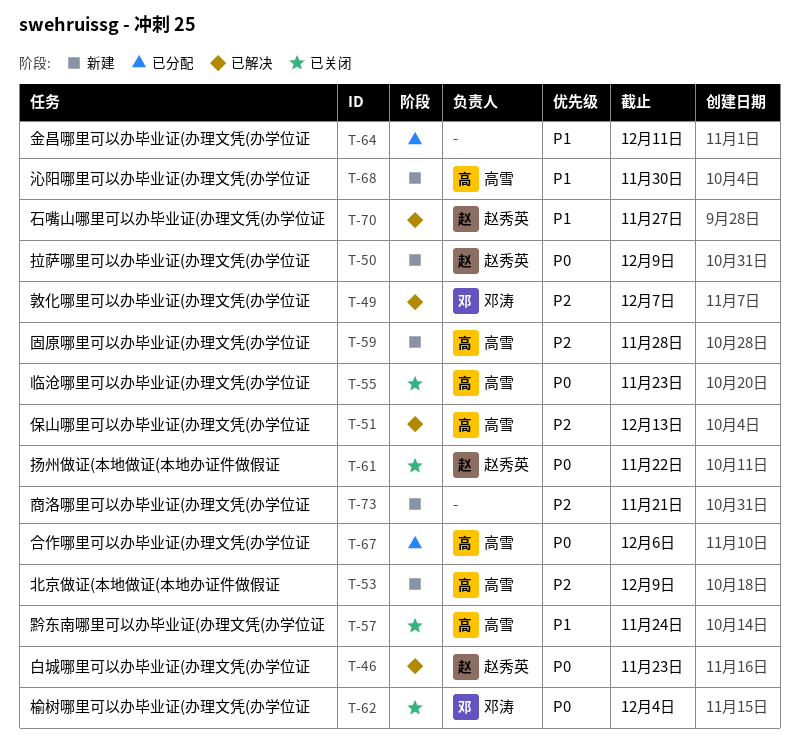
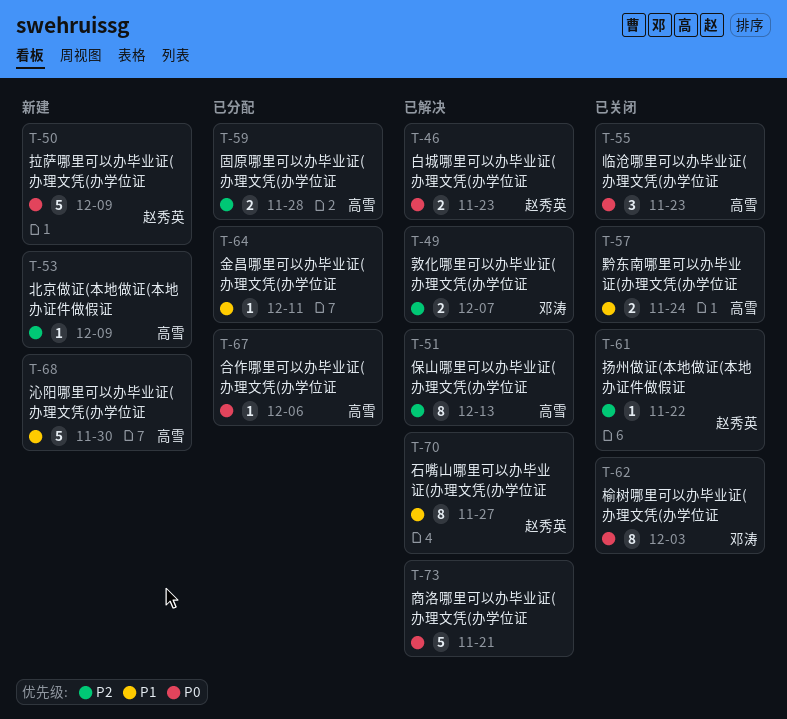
T-59, status: 新建 -> 已分配
T-61, priority: P0 -> P2
T-62, due: Dec 4 -> Dec 3
T-73, status: 新建 -> 已解决
T-73, priority: P2 -> P0

